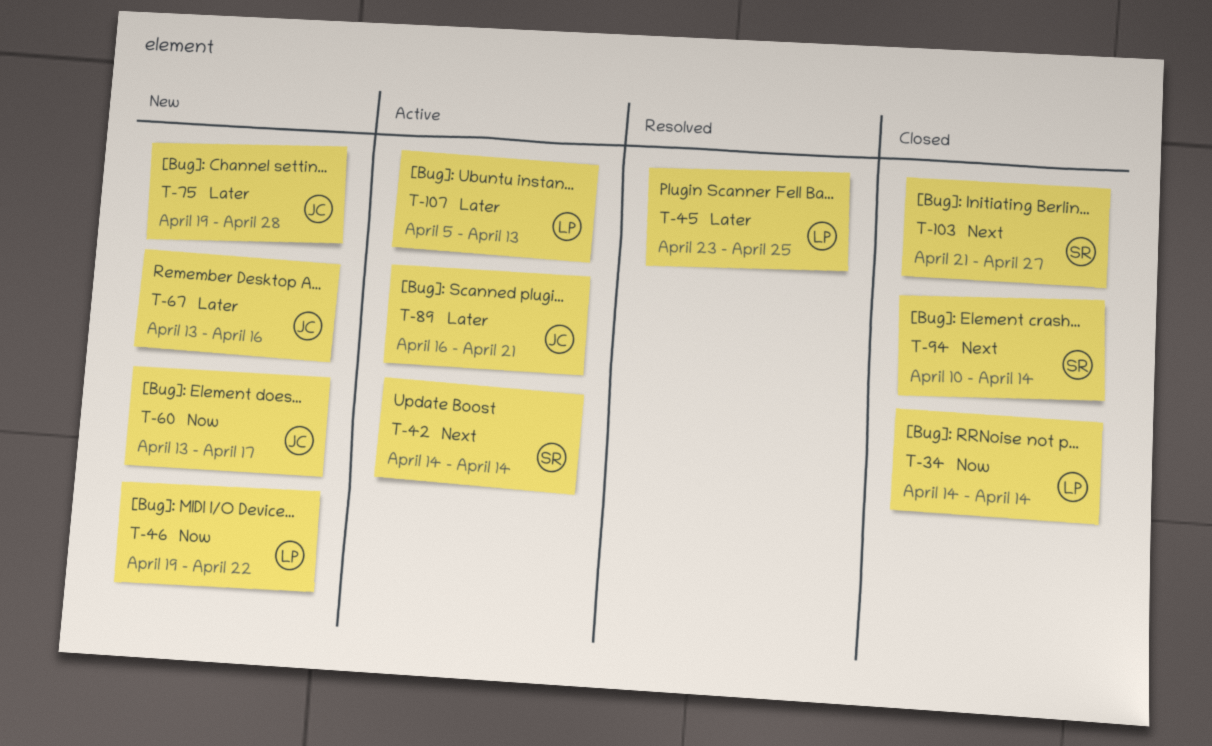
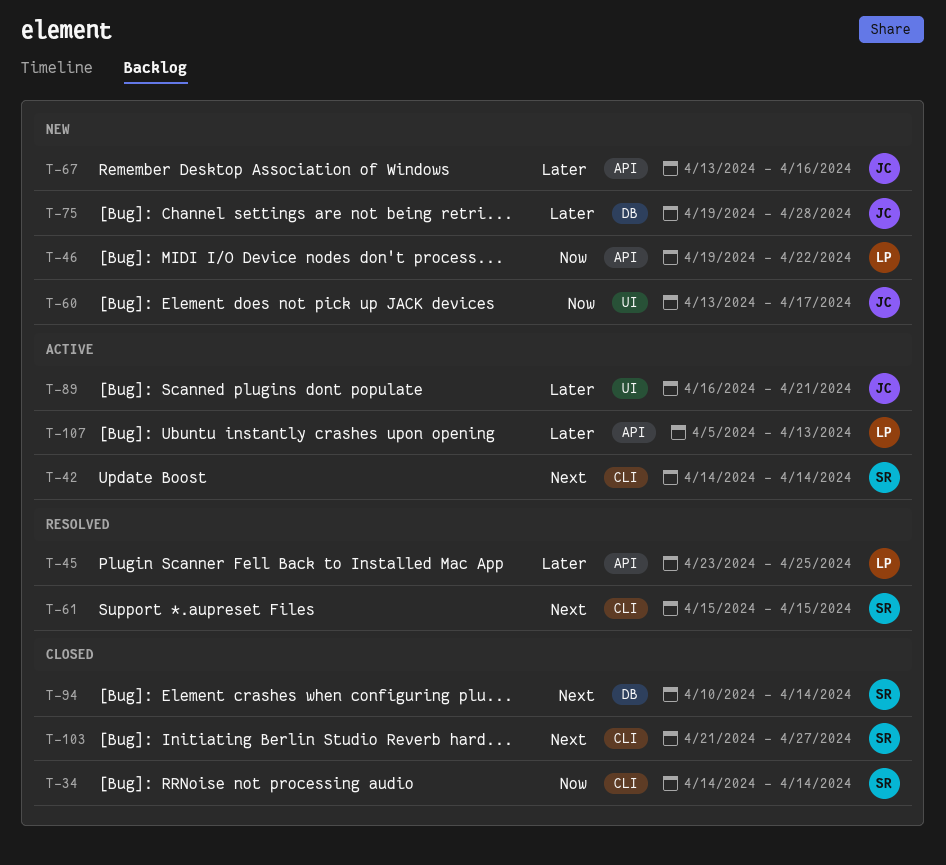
T-34, owner: LP -> SR
T-61: none -> present

